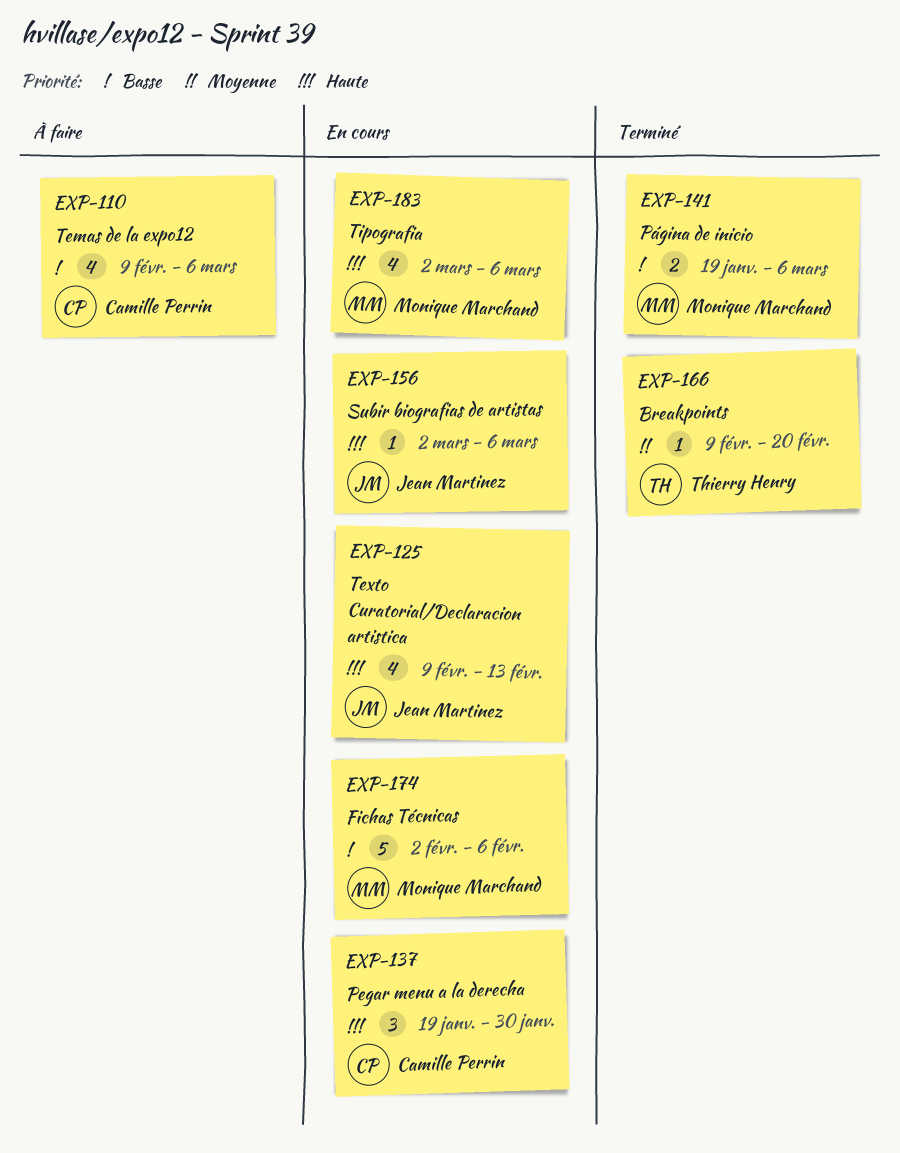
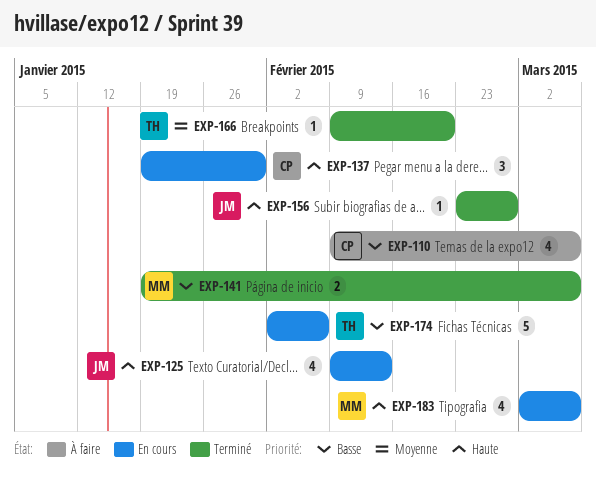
EXP-156, status: En cours -> Terminé
EXP-156, start: Mar 2 -> Feb 23
EXP-156, due: Mar 6 -> Feb 27
EXP-174, owner: Monique Marchand -> Thierry Henry

